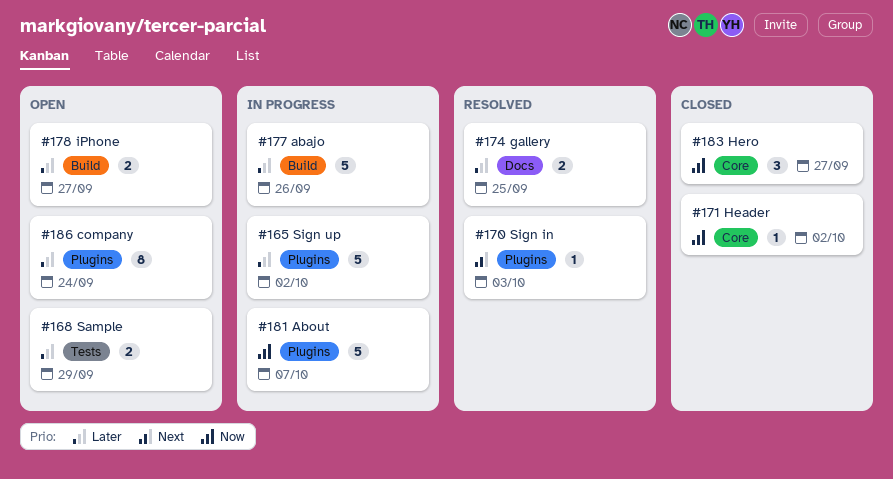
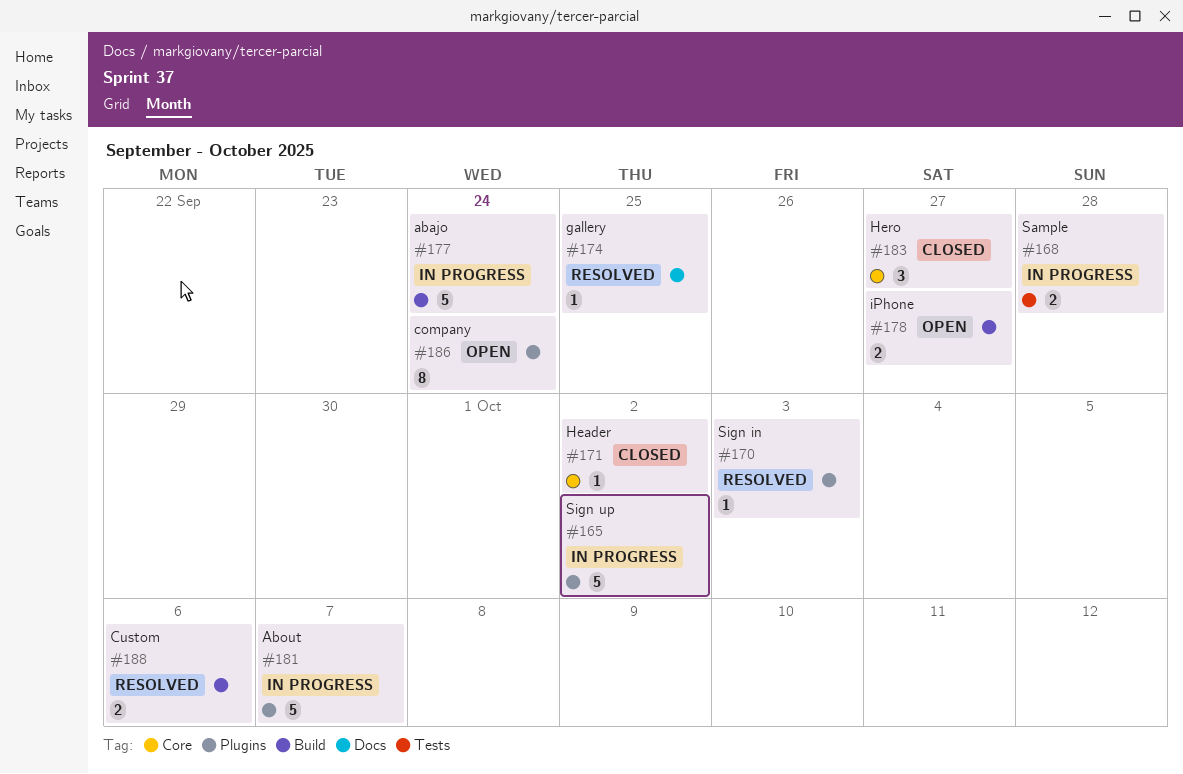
#168, status: Open -> In progress
#168, due: Sep 29 -> Sep 28
#174, estimate: 2 -> 1
#177, due: Sep 26 -> Sep 24
#188: none -> present

